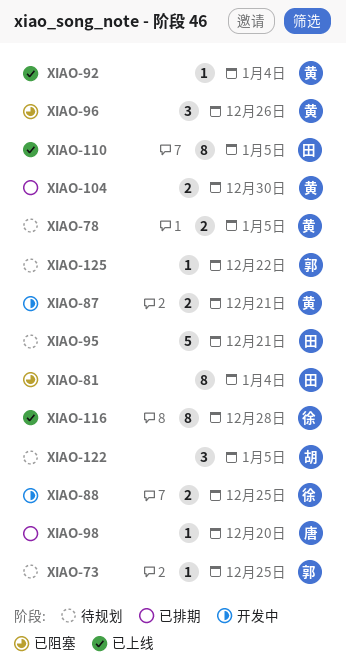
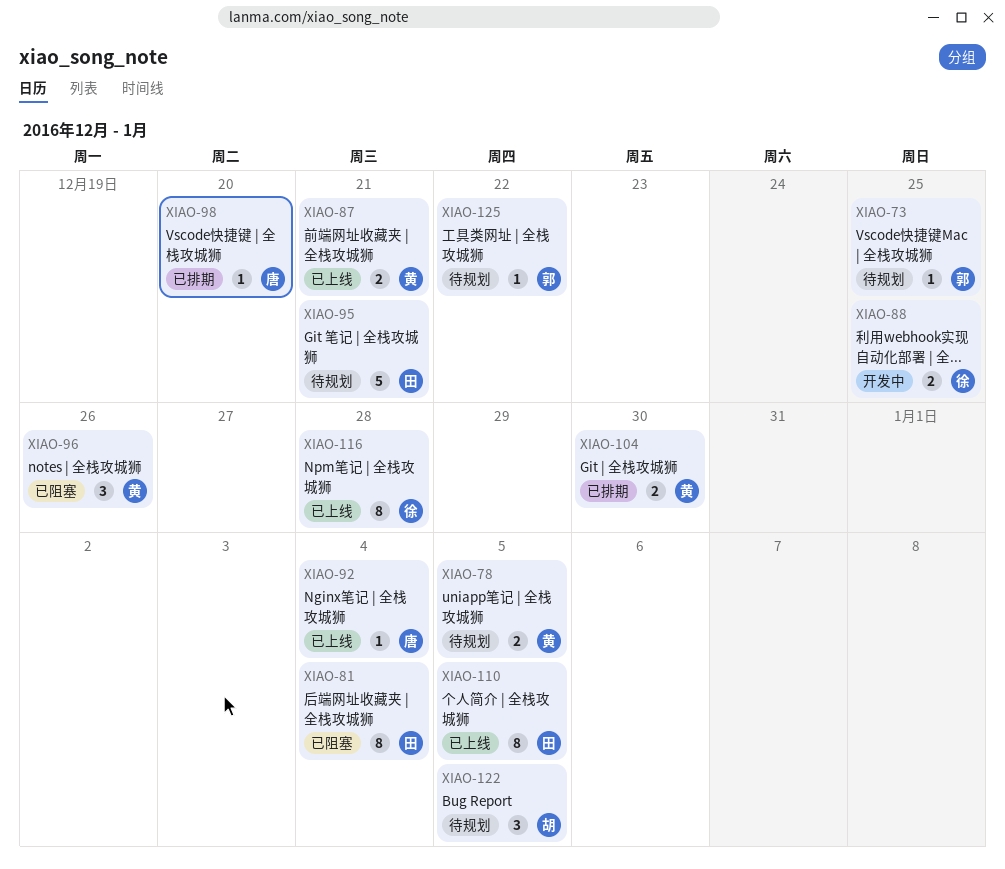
XIAO-87, status: 开发中 -> 已上线
XIAO-92, owner: 黄 -> 唐

